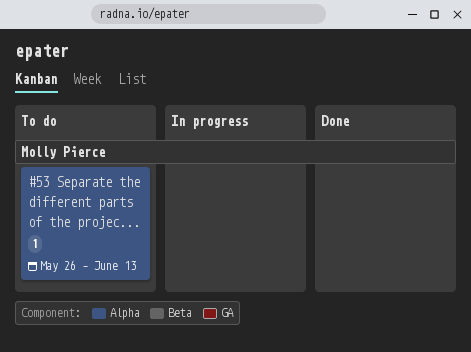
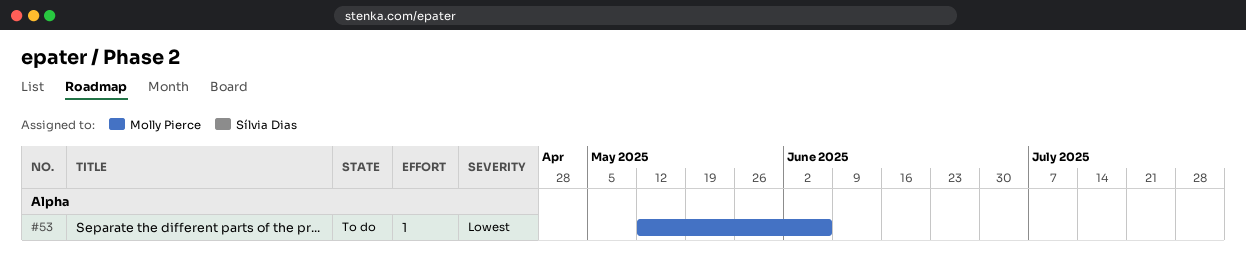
#53, start: May 26 -> May 12
#53, due: Jun 13 -> Jun 6

